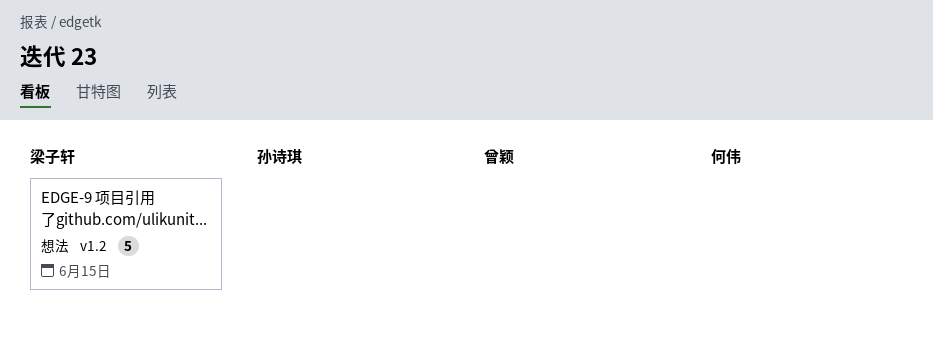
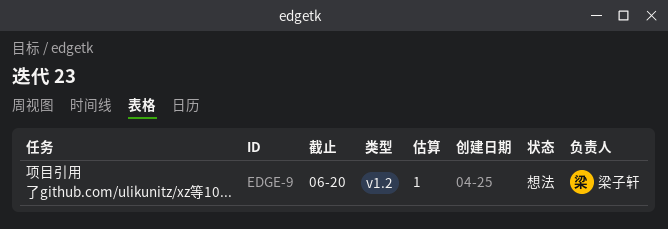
EDGE-9, estimate: 5 -> 1
EDGE-9, due: Jun 15 -> Jun 20

